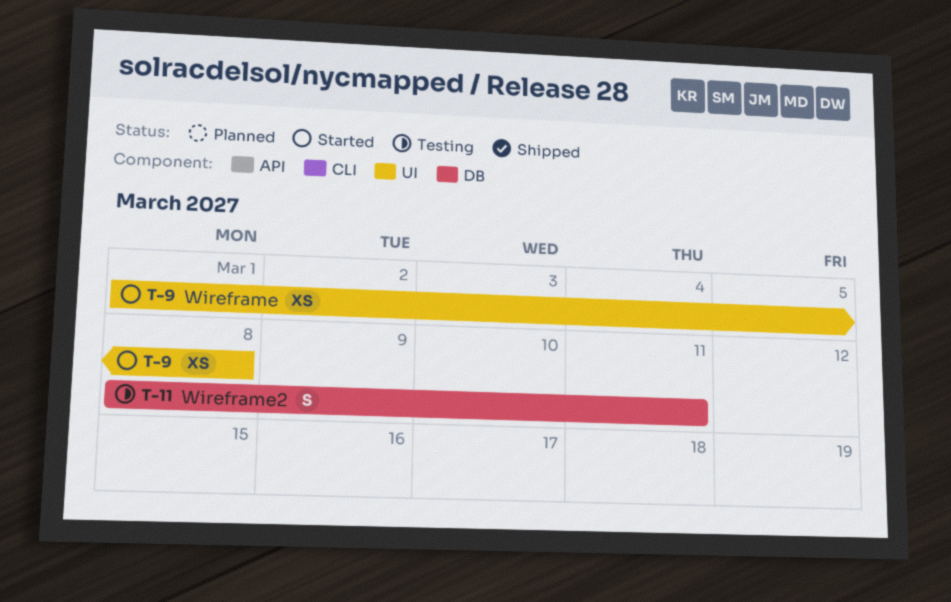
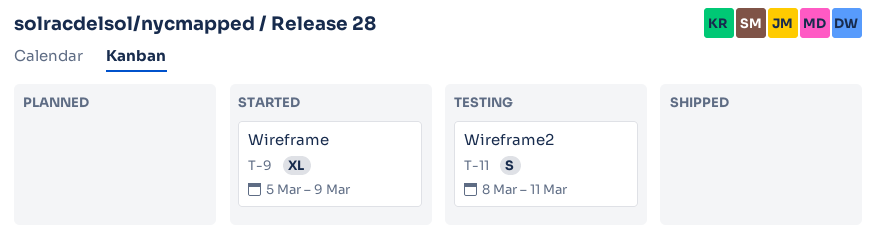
T-9, estimate: XS -> XL
T-9, start: Mar 1 -> Mar 5
T-9, due: Mar 8 -> Mar 9

